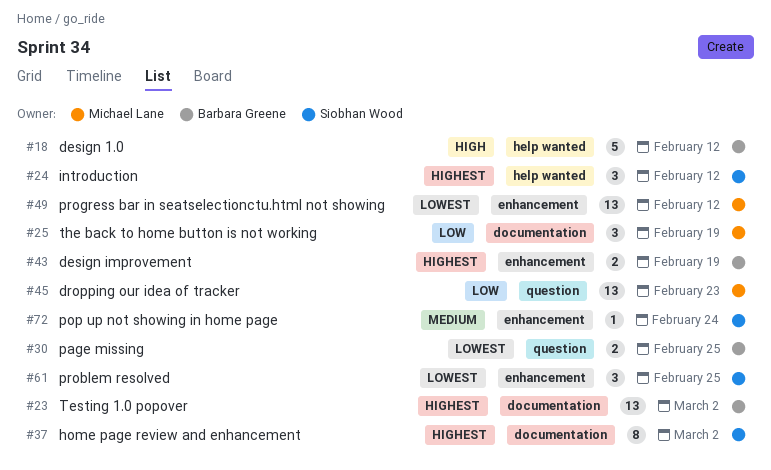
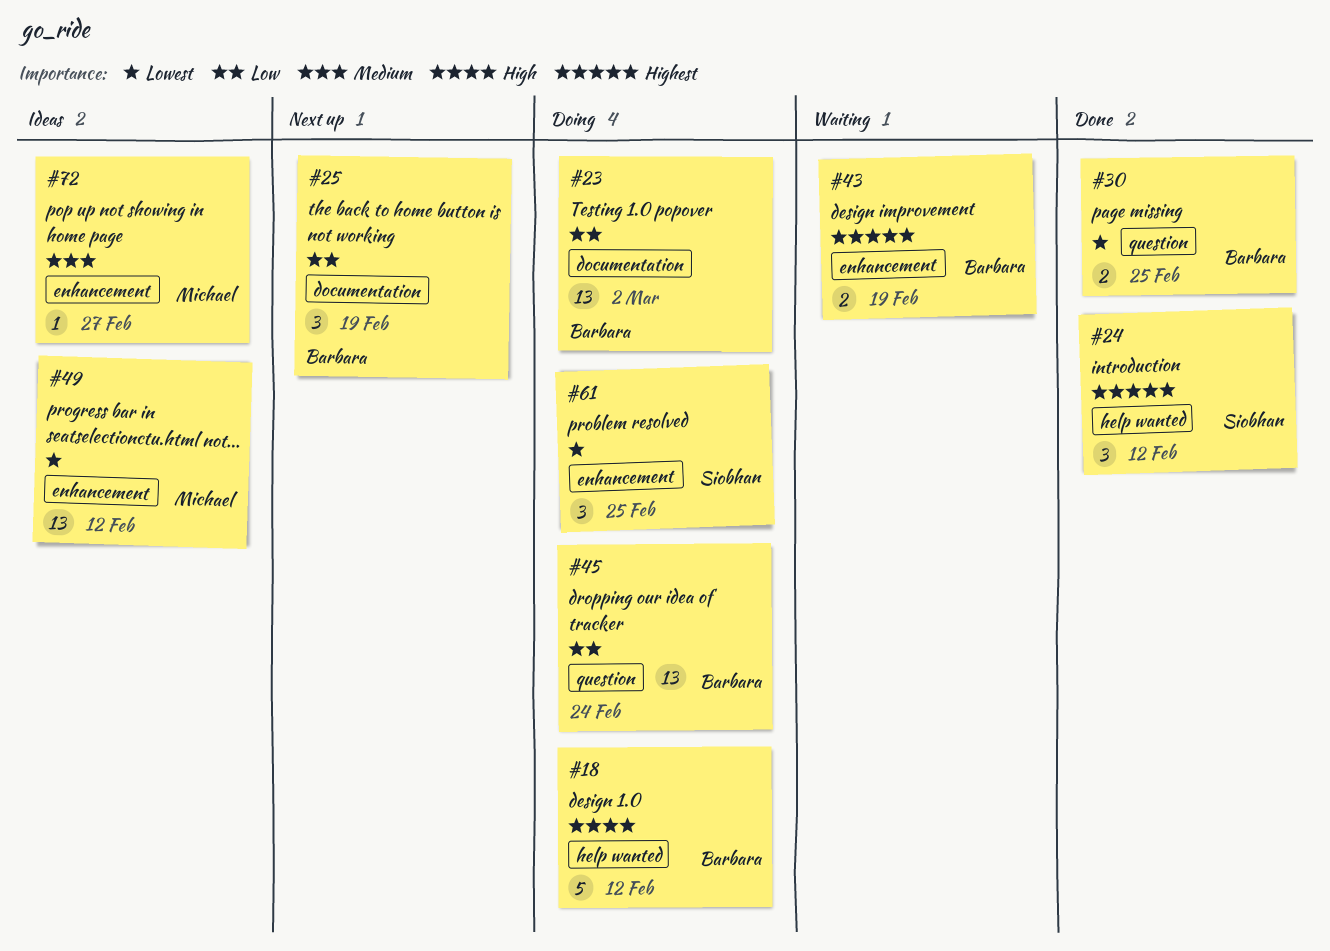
#23, priority: Highest -> Low
#25, owner: Michael Lane -> Barbara Greene
#37: present -> none
#45, owner: Michael Lane -> Barbara Greene
#45, due: Feb 23 -> Feb 24
#72, owner: Siobhan Wood -> Michael Lane
#72, due: Feb 24 -> Feb 27

